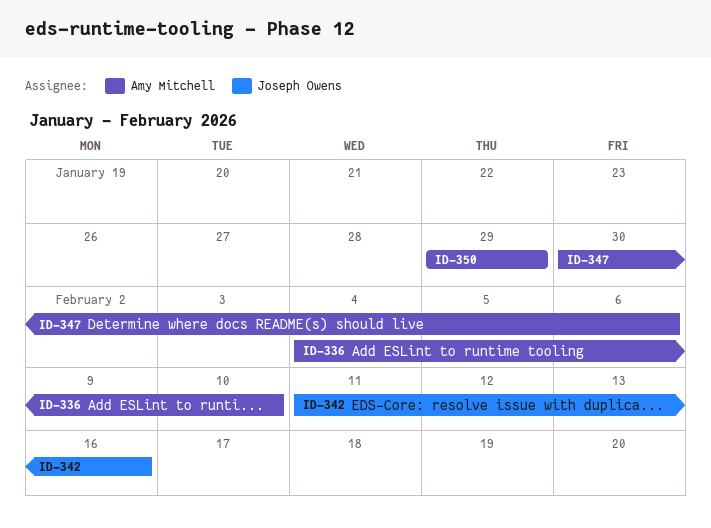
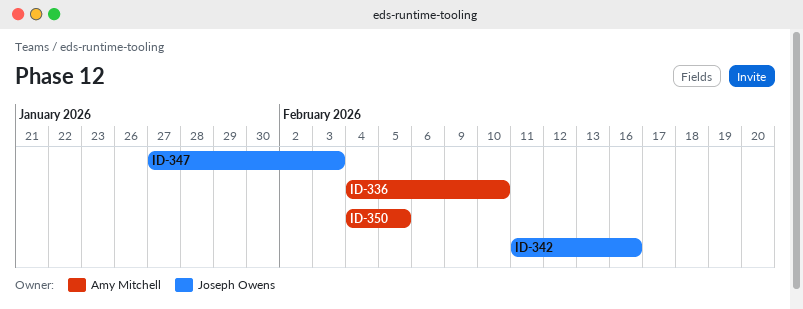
ID-347, owner: Amy Mitchell -> Joseph Owens
ID-347, start: Jan 30 -> Jan 27
ID-347, due: Feb 6 -> Feb 3
ID-350, start: Jan 29 -> Feb 4
ID-350, due: Jan 29 -> Feb 5

